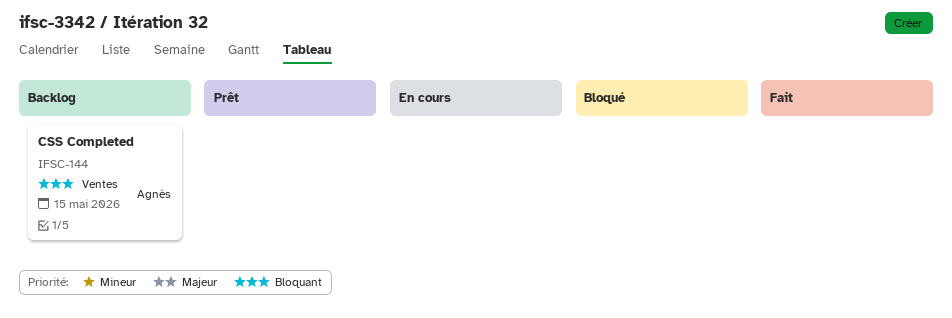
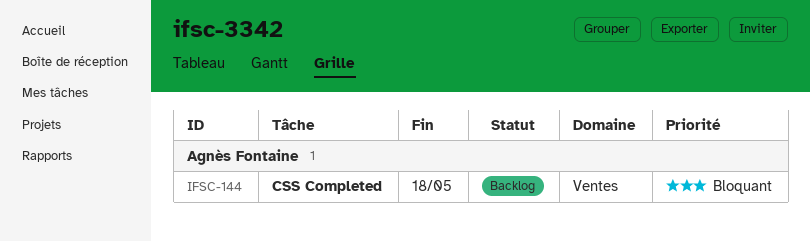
IFSC-144, due: May 15 -> May 18

